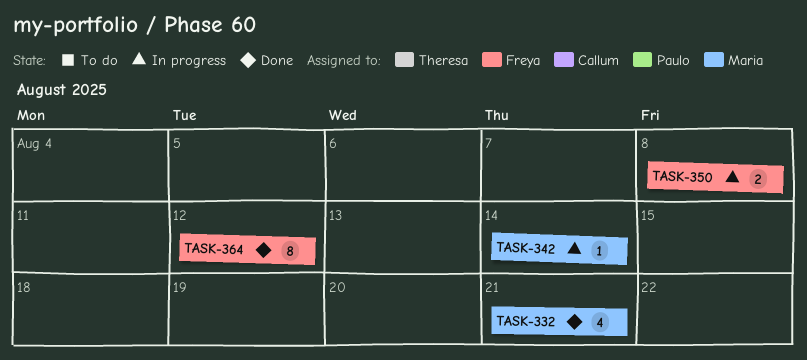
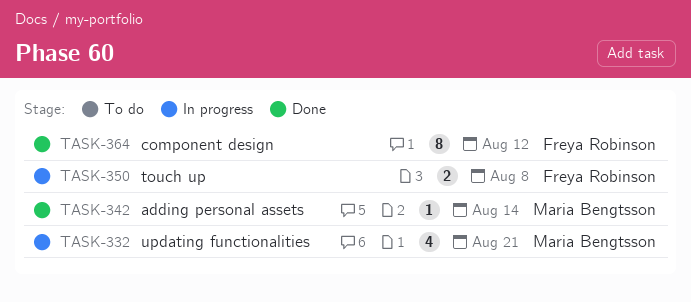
TASK-332, status: Done -> In progress
TASK-342, status: In progress -> Done

